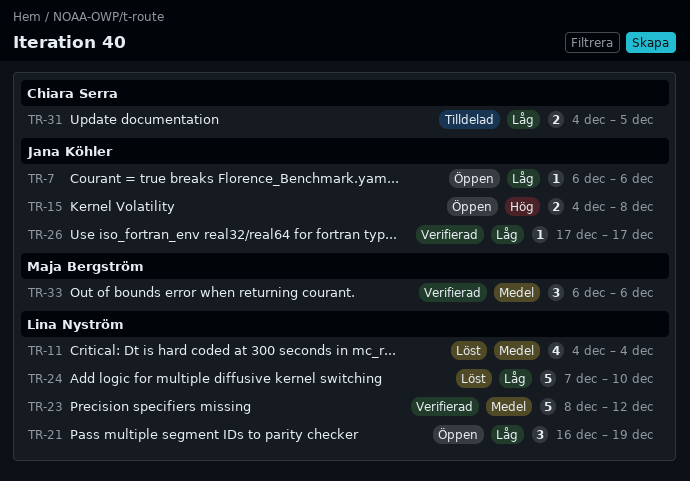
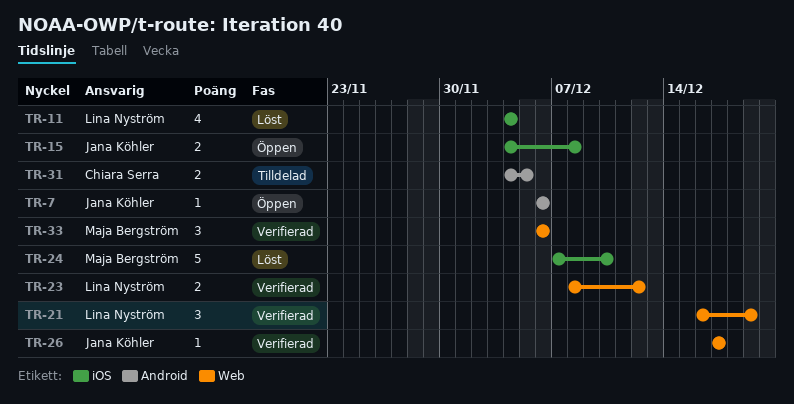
TR-21, status: Öppen -> Verifierad
TR-23, estimate: 5 -> 2
TR-24, owner: Lina Nyström -> Maja Bergström

